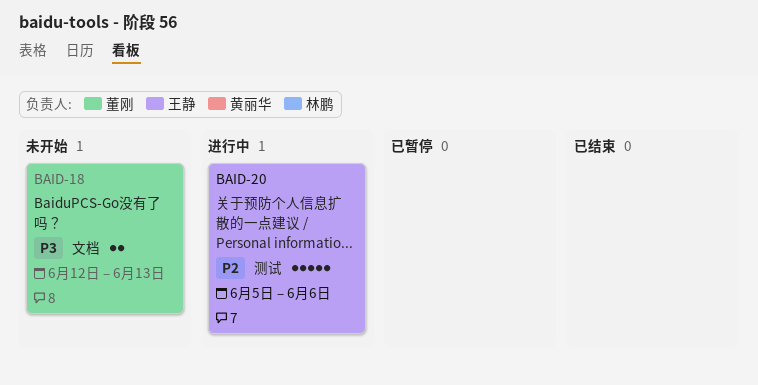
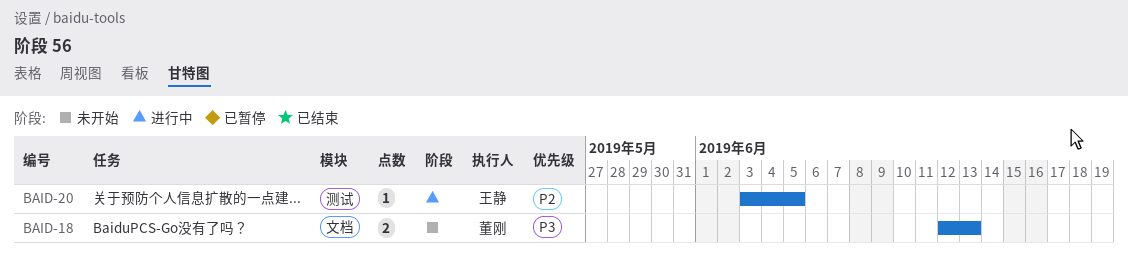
BAID-20, estimate: 5 -> 1
BAID-20, start: Jun 5 -> Jun 3
BAID-20, due: Jun 6 -> Jun 5

